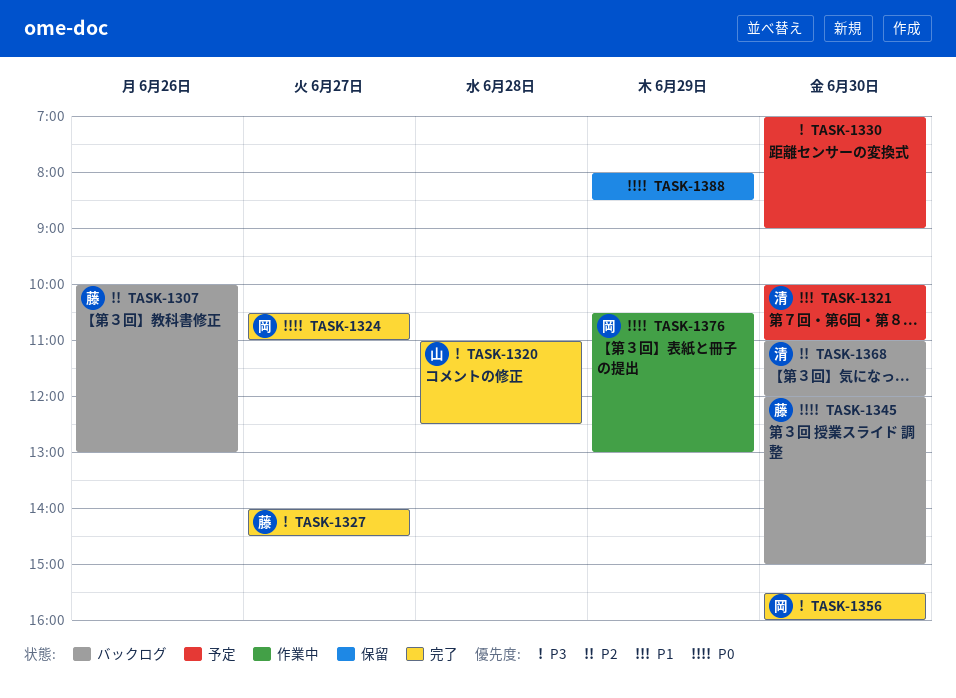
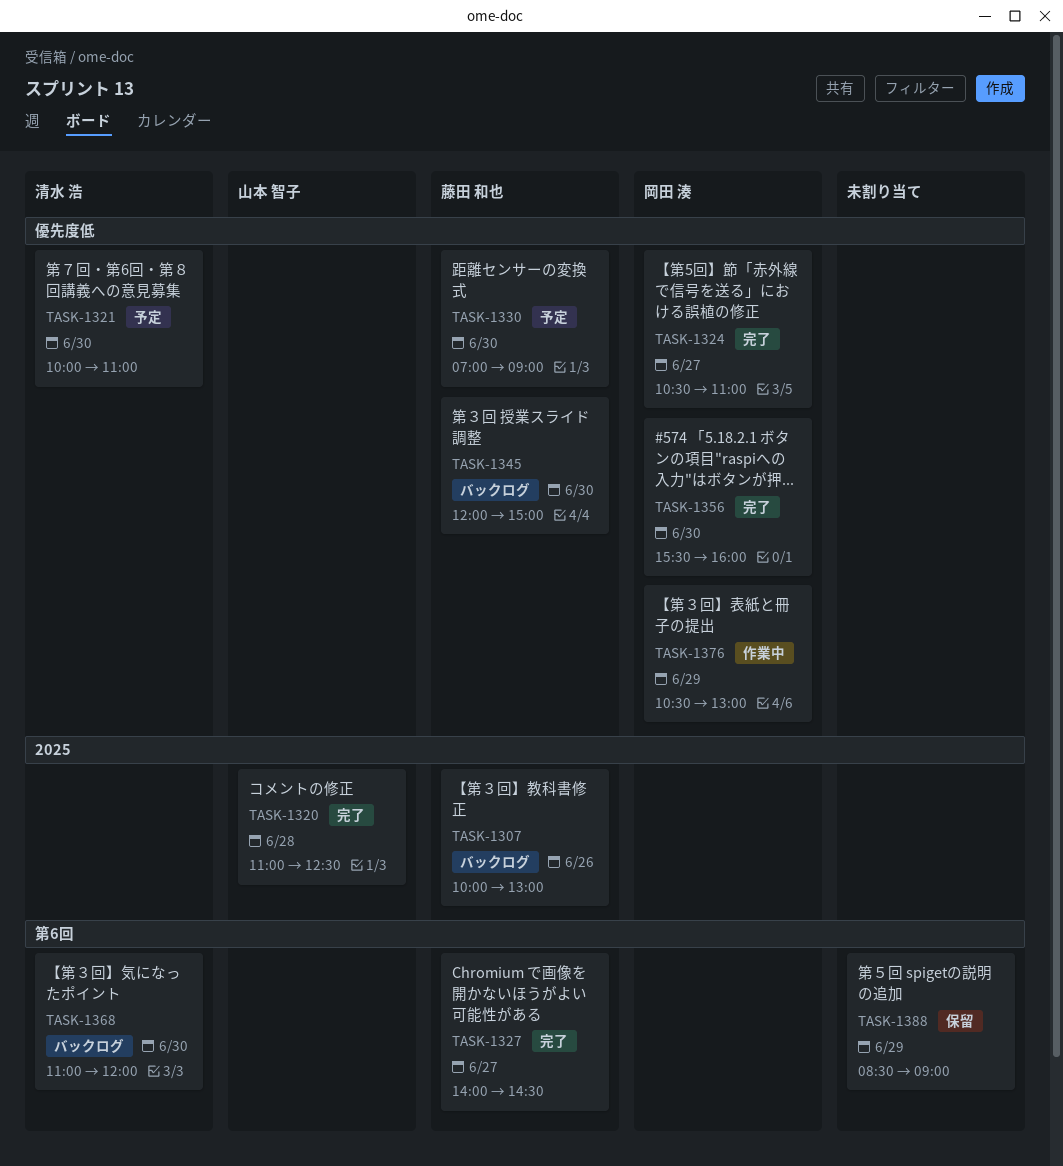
TASK-1330, owner: none -> 藤田 和也
TASK-1388, begins: 08:00 -> 08:30
TASK-1388, ends: 08:30 -> 09:00

